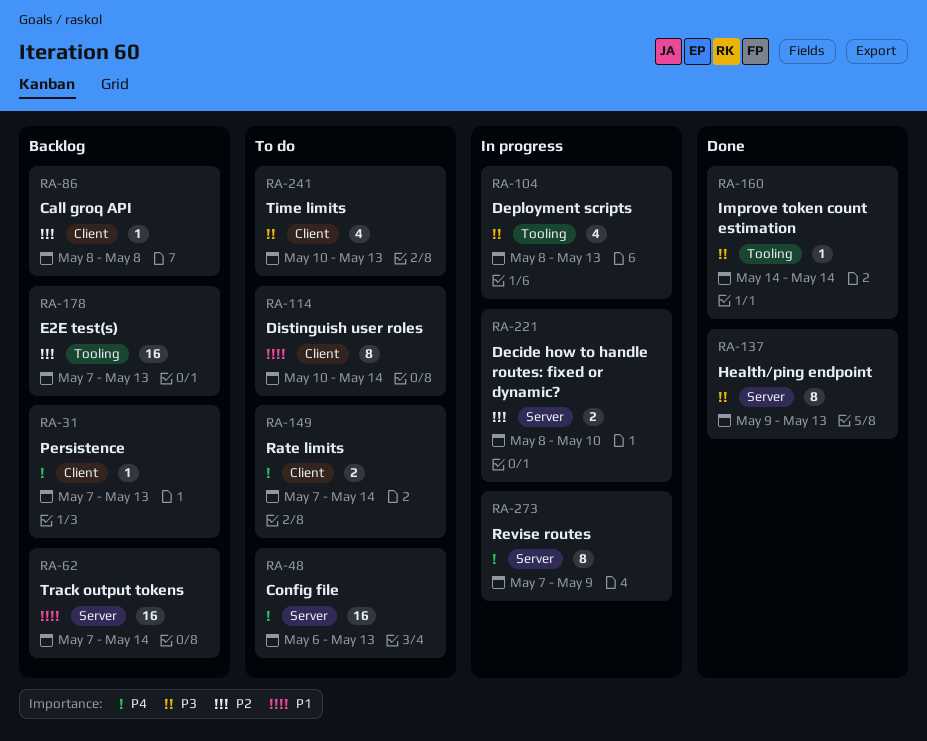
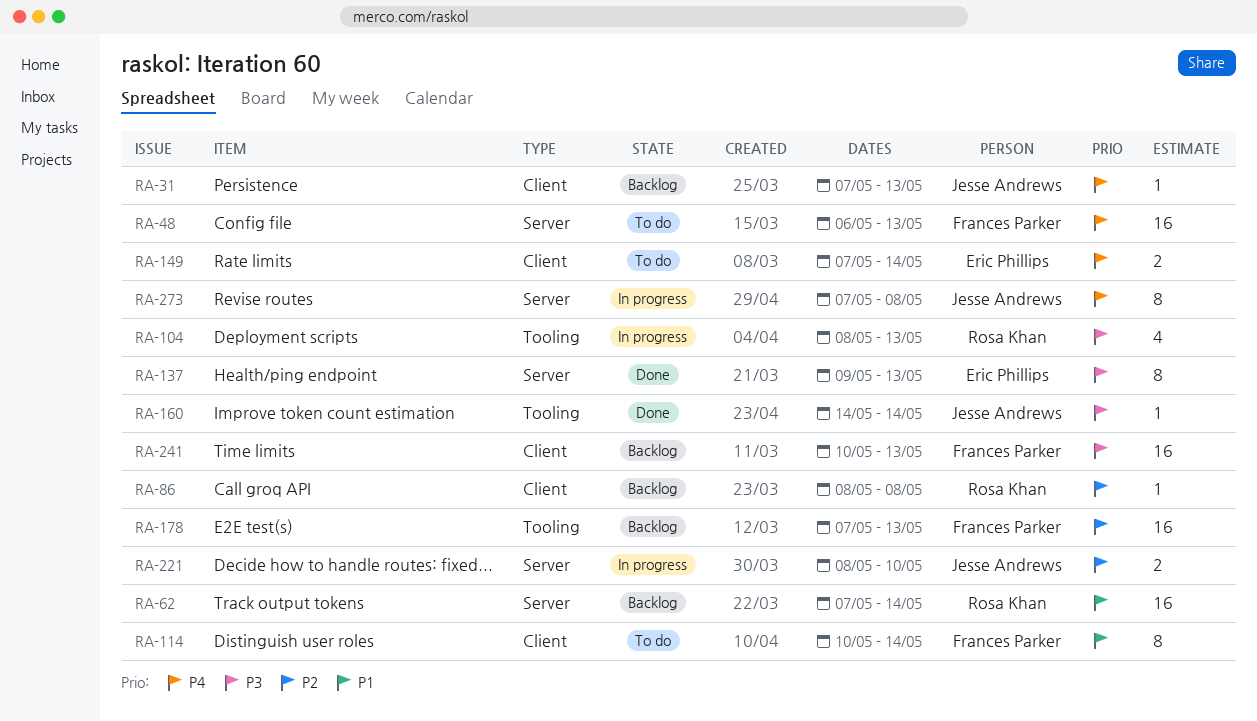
RA-241, status: To do -> Backlog
RA-241, estimate: 4 -> 16
RA-273, due: May 9 -> May 8

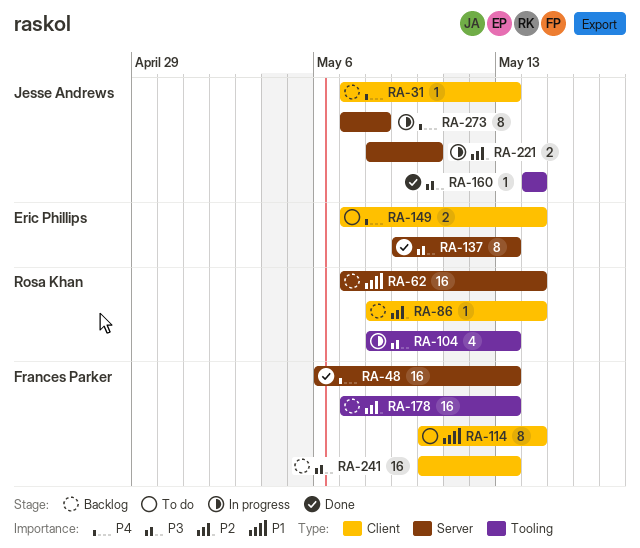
RA-48, status: To do -> Done
RA-86, due: May 8 -> May 14

